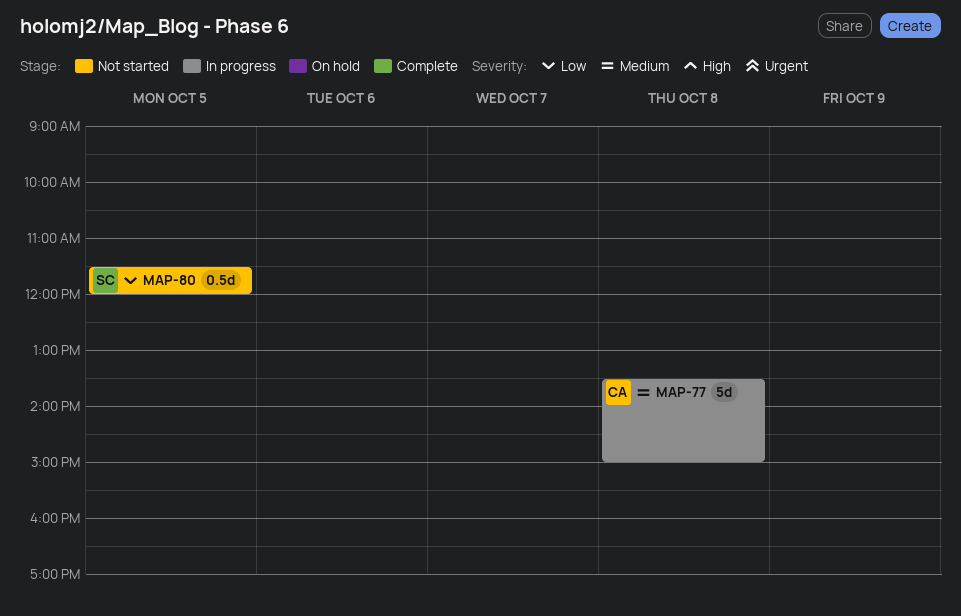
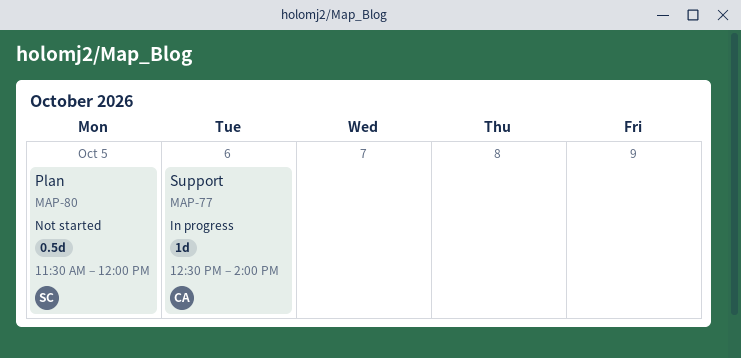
MAP-77, estimate: 5d -> 1d
MAP-77, day: Oct 8 -> Oct 6
MAP-77, begins: 13:30 -> 12:30
MAP-77, ends: 15:00 -> 14:00

